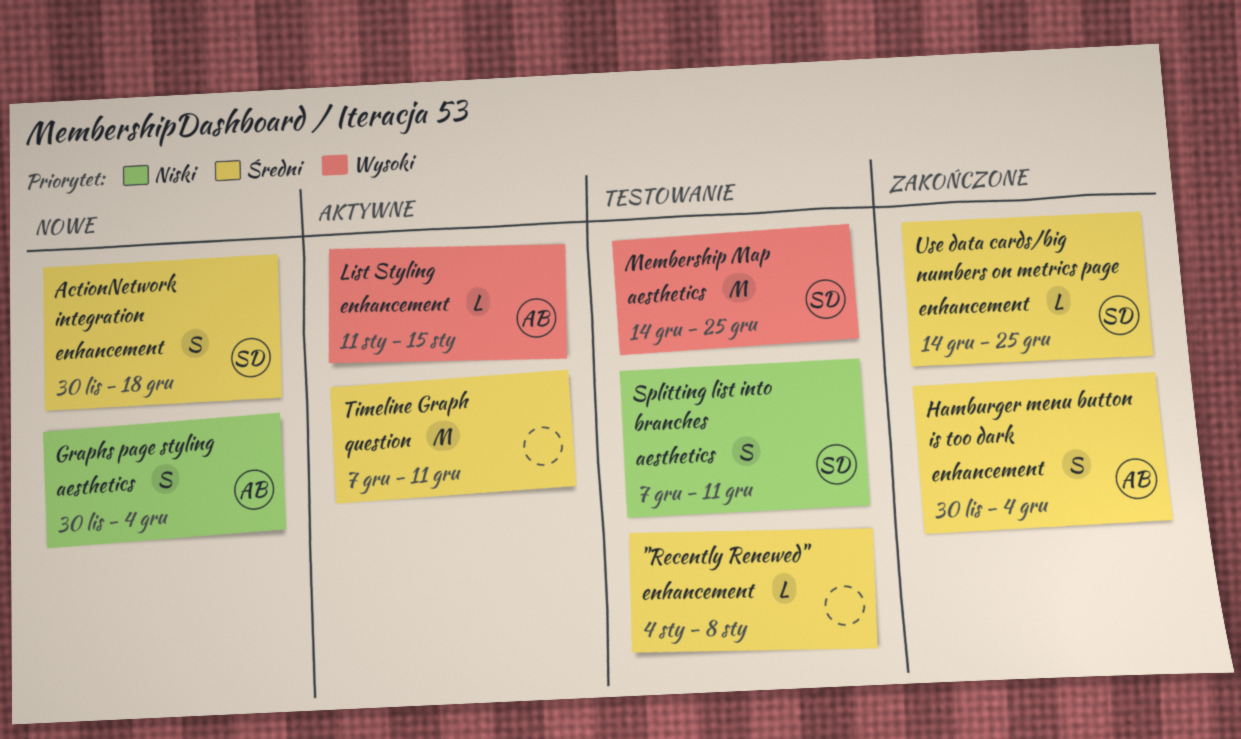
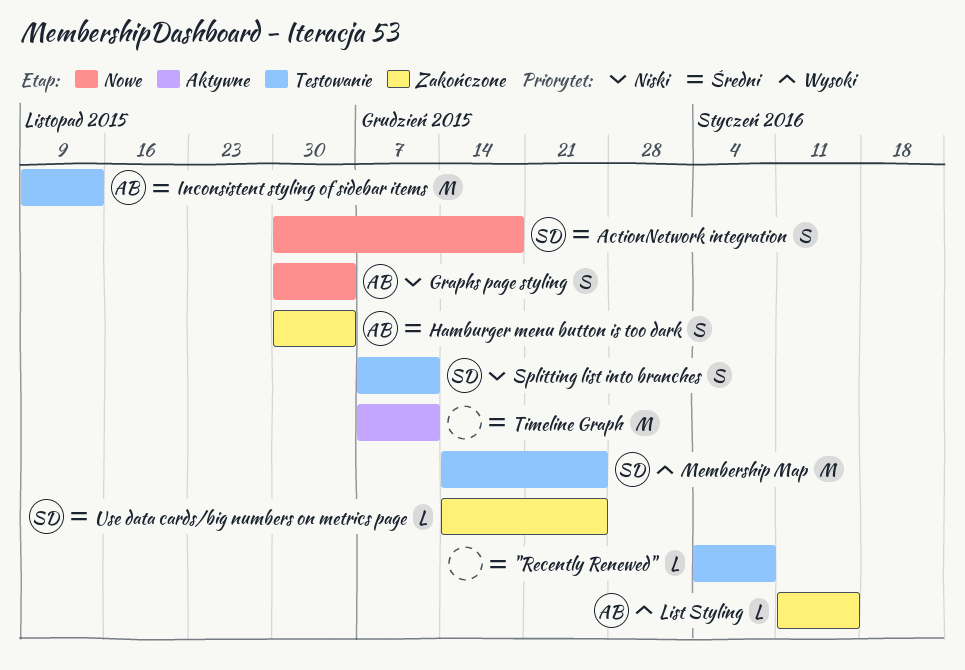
Inconsistent styling of sidebar items: none -> present
List Styling, status: Aktywne -> Zakończone

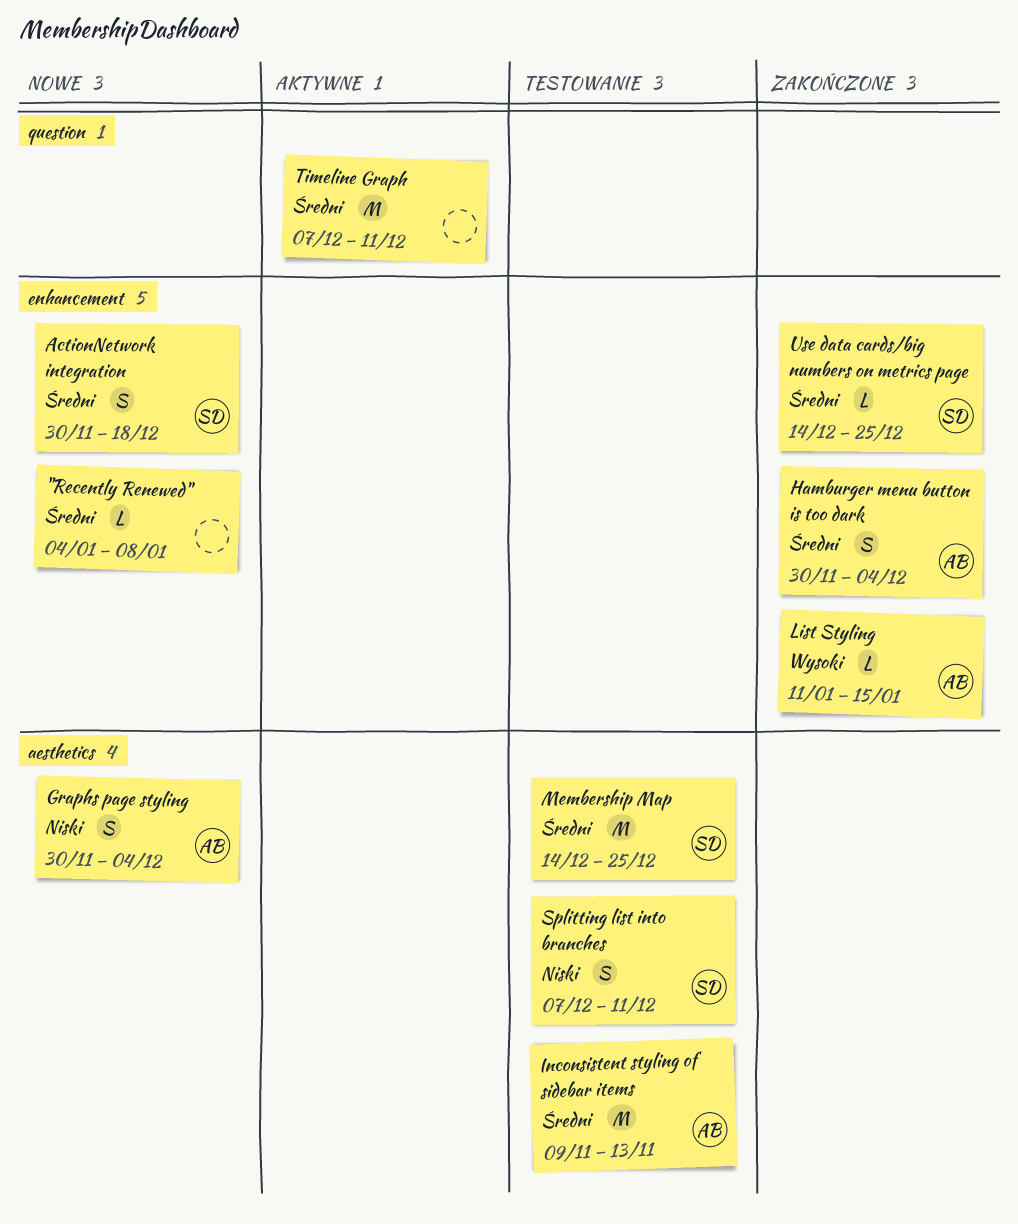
"Recently Renewed", status: Testowanie -> Nowe
Membership Map, priority: Wysoki -> Średni

